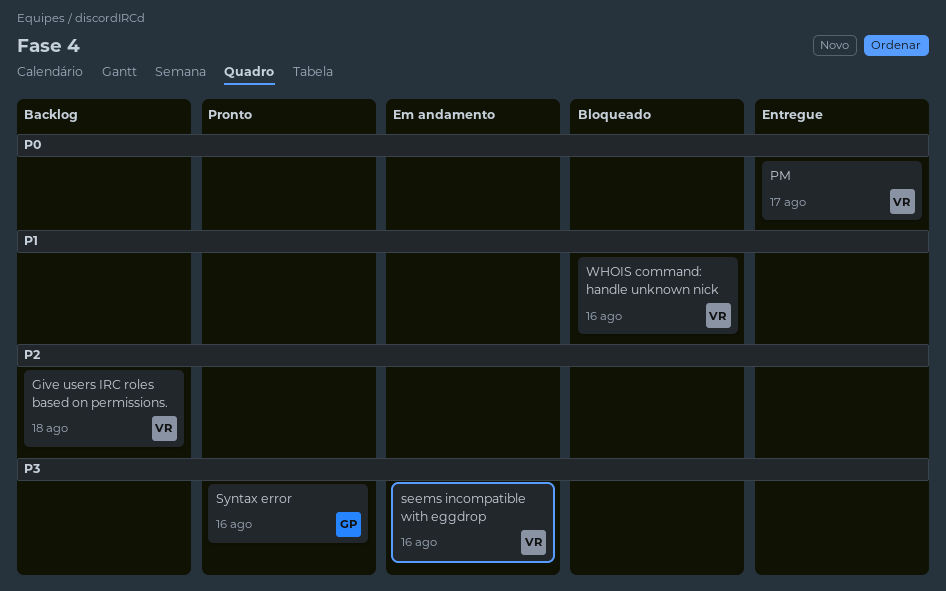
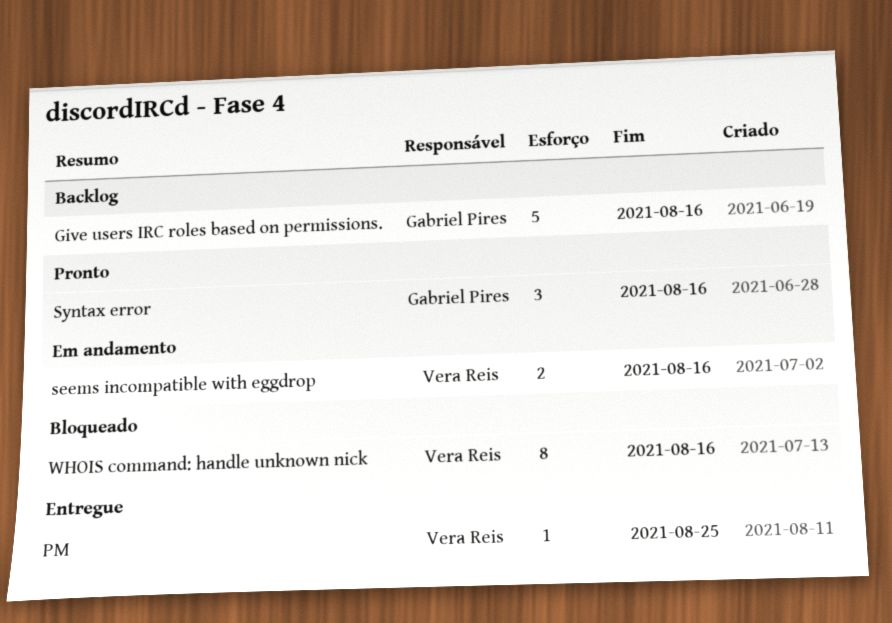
Give users IRC roles based on permissions., owner: Vera Reis -> Gabriel Pires
Give users IRC roles based on permissions., due: Aug 18 -> Aug 16
PM, due: Aug 17 -> Aug 25

